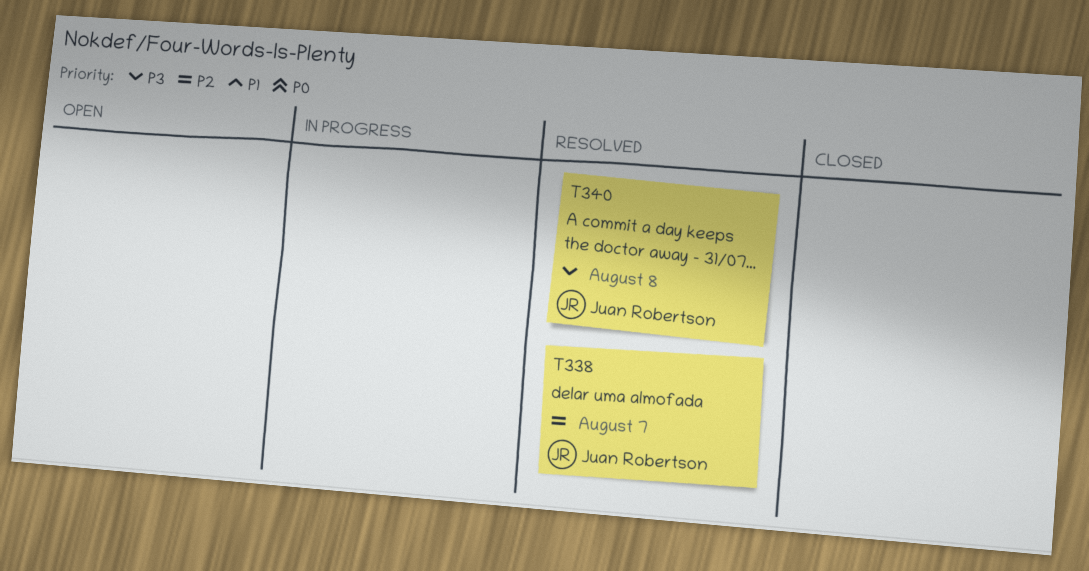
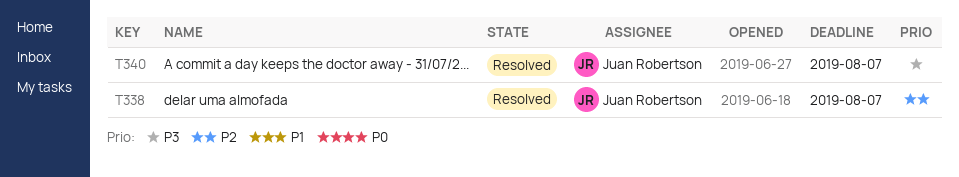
T340, due: Aug 8 -> Aug 7

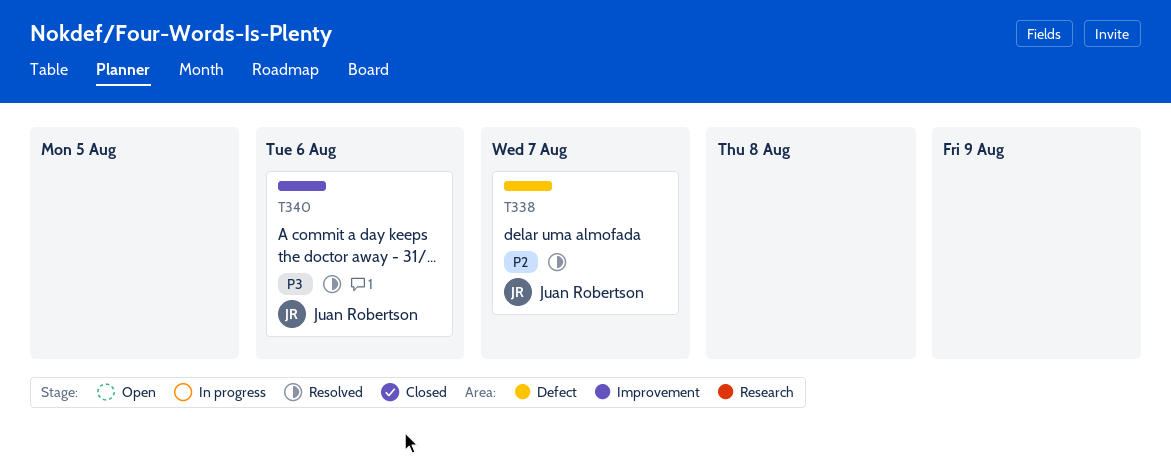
T340, due: Aug 7 -> Aug 6

